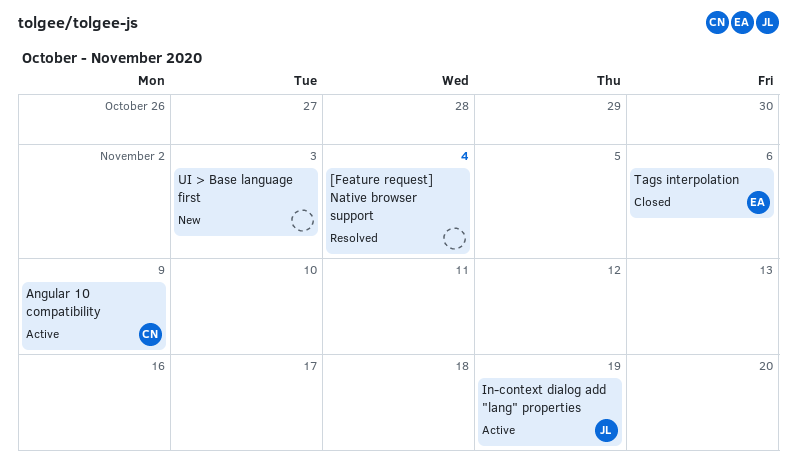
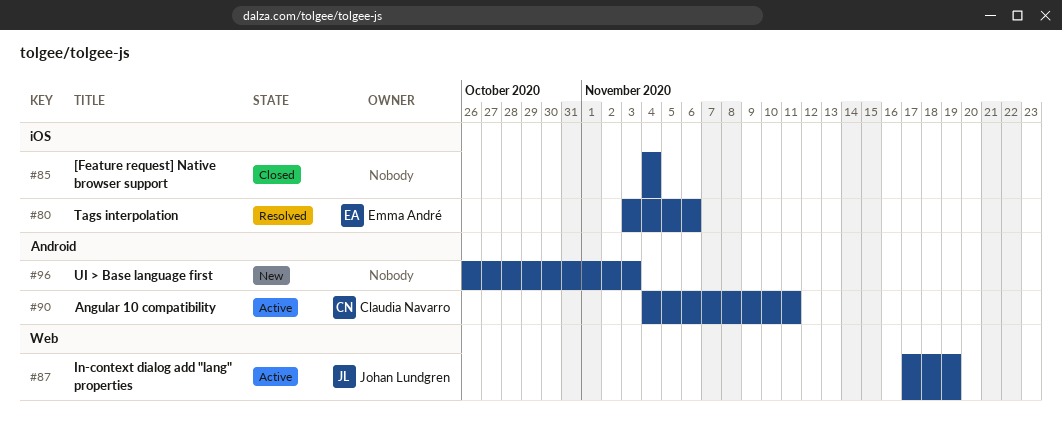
[Feature request] Native browser support, status: Resolved -> Closed
Angular 10 compatibility, due: Nov 9 -> Nov 11
Tags interpolation, status: Closed -> Resolved

